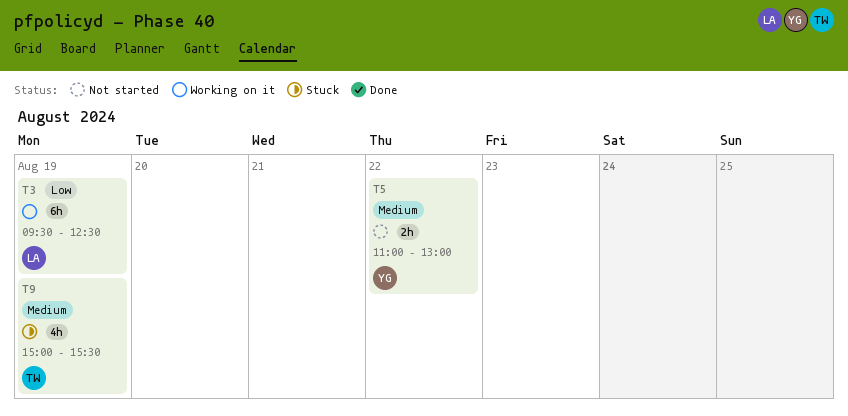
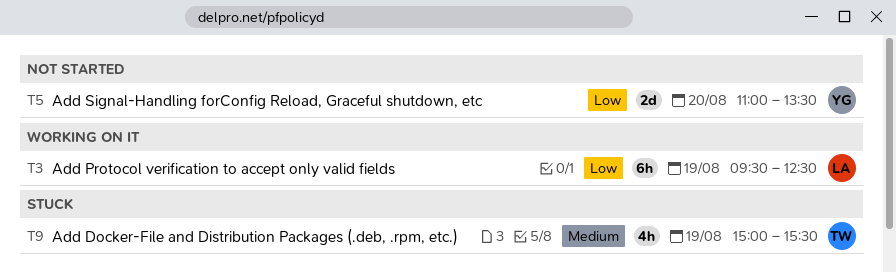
T5, priority: Medium -> Low
T5, estimate: 2h -> 2d
T5, day: Aug 22 -> Aug 20
T5, ends: 13:00 -> 13:30

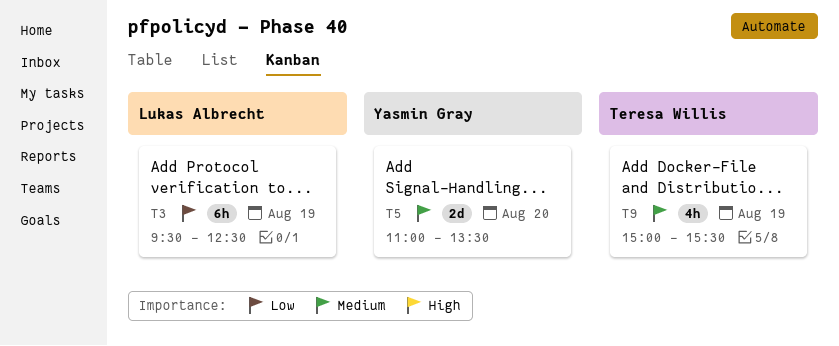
T5, priority: Low -> Medium

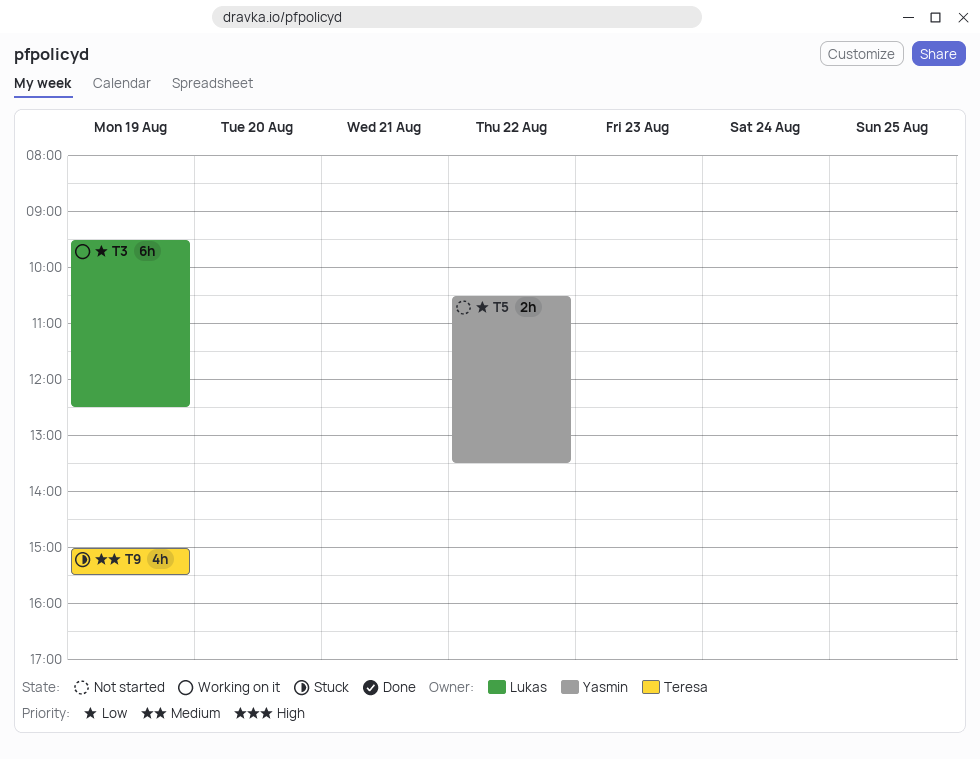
T5, priority: Medium -> Low
T5, estimate: 2d -> 2h
T5, day: Aug 20 -> Aug 22
T5, begins: 11:00 -> 10:30

